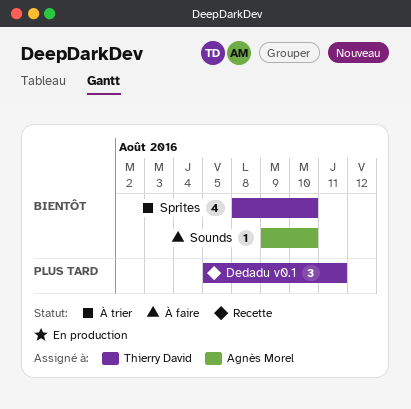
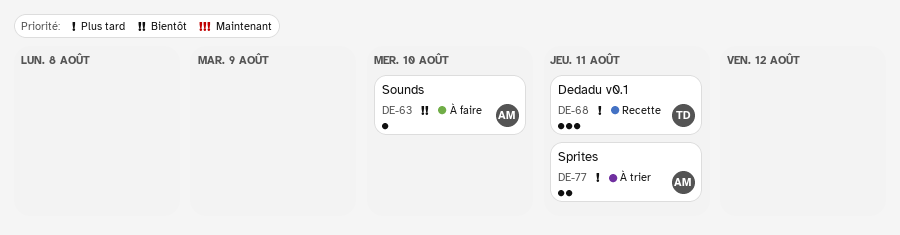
Sprites, owner: Thierry David -> Agnès Morel
Sprites, priority: Bientôt -> Plus tard
Sprites, estimate: 4 -> 2
Sprites, due: Aug 10 -> Aug 11

